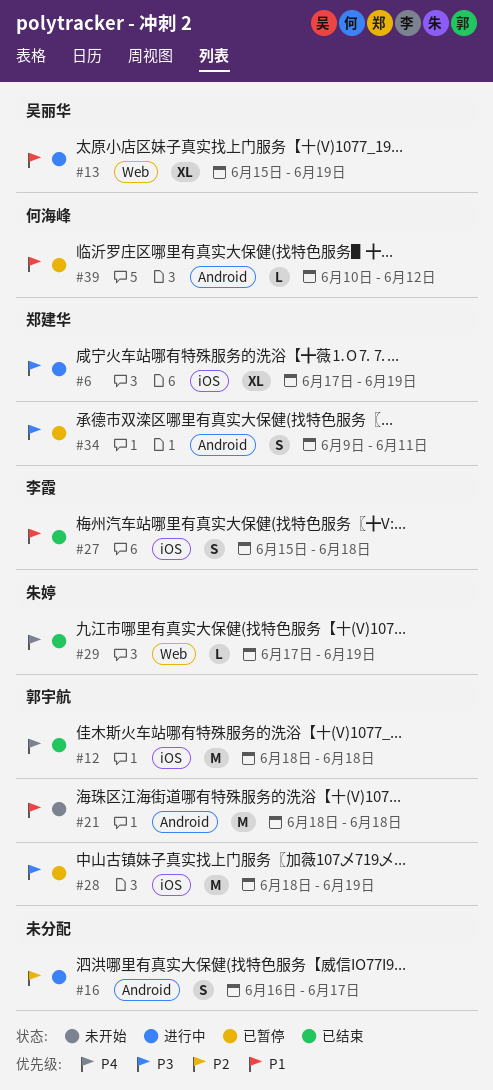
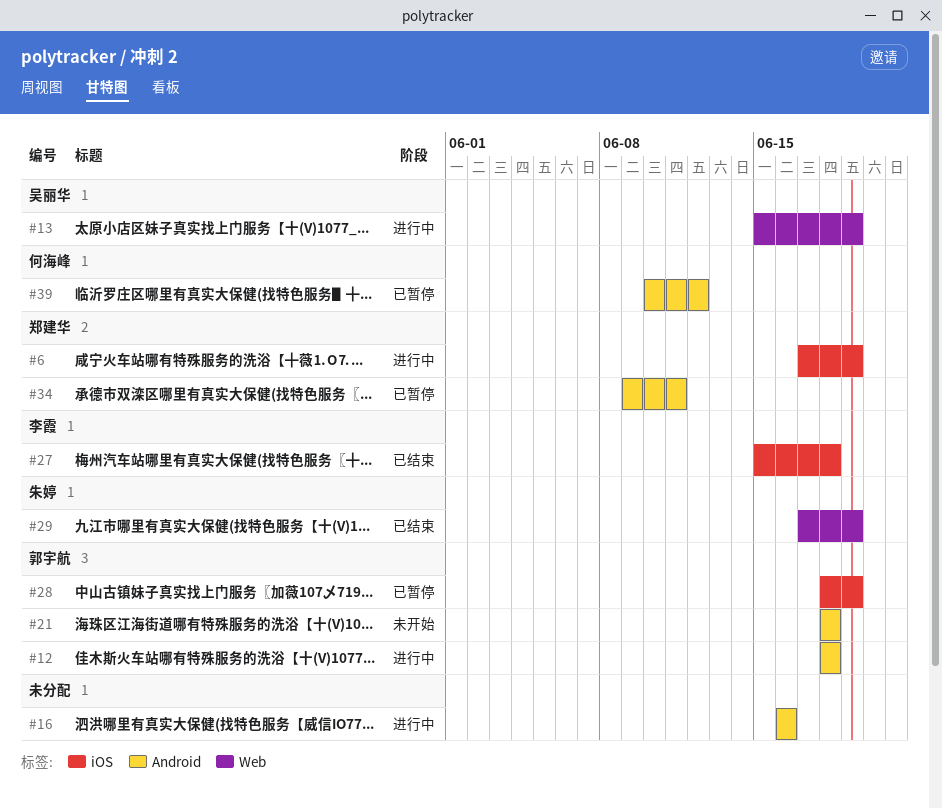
#12, status: 已结束 -> 进行中
#12, label: iOS -> Android
#16, due: Jun 17 -> Jun 16

